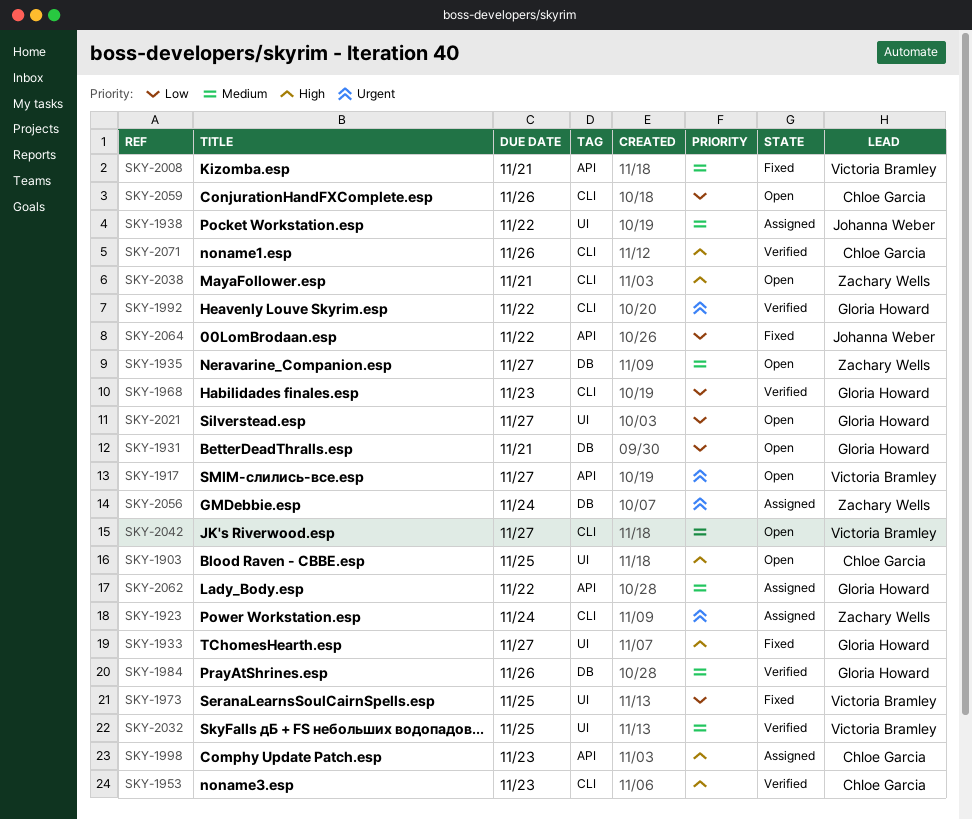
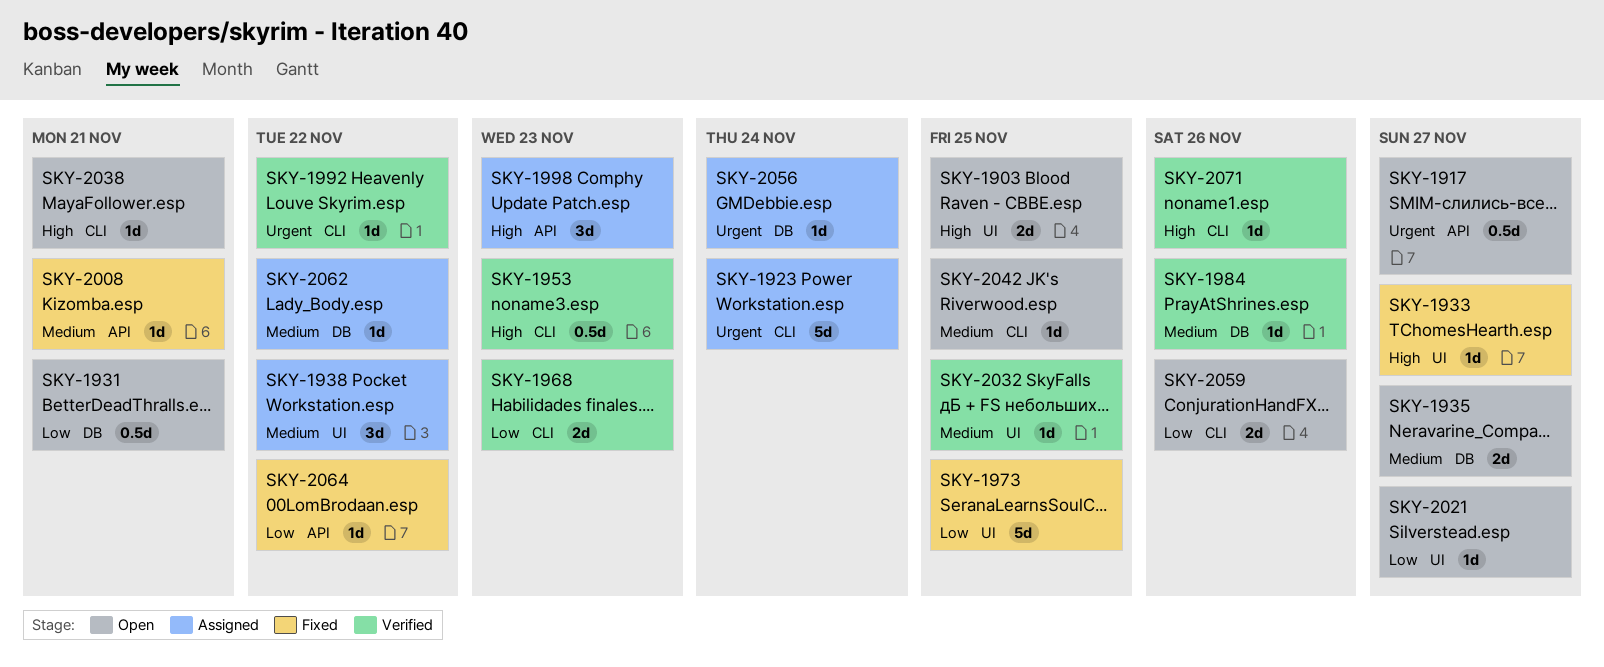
SKY-2042, due: Nov 27 -> Nov 25
SKY-2062, label: API -> DB

